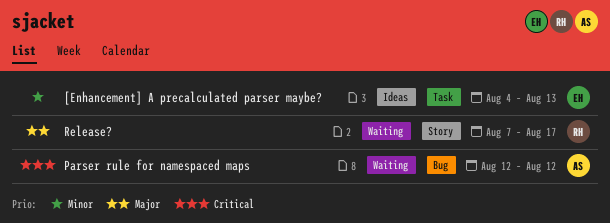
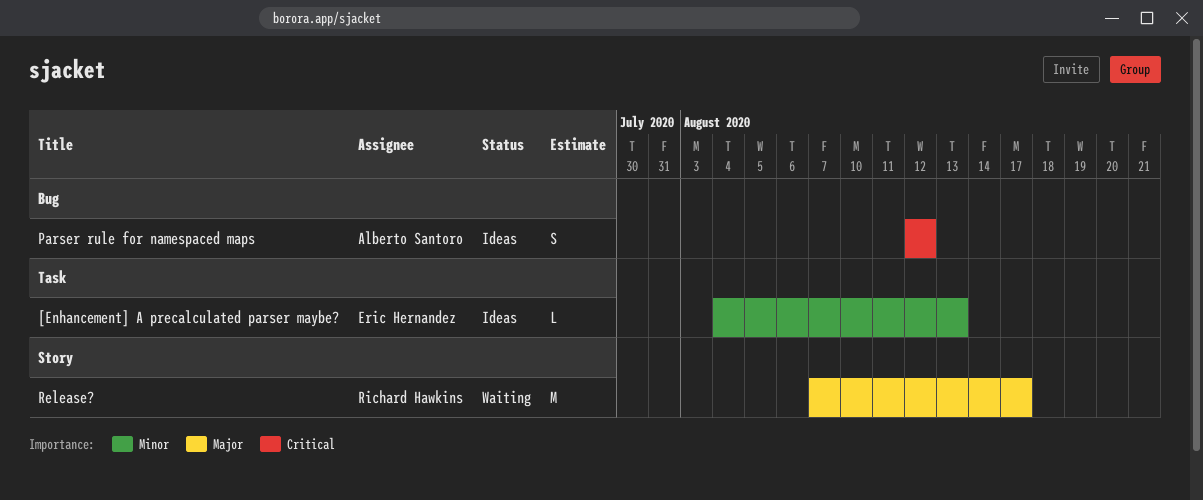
Parser rule for namespaced maps, status: Waiting -> Ideas

